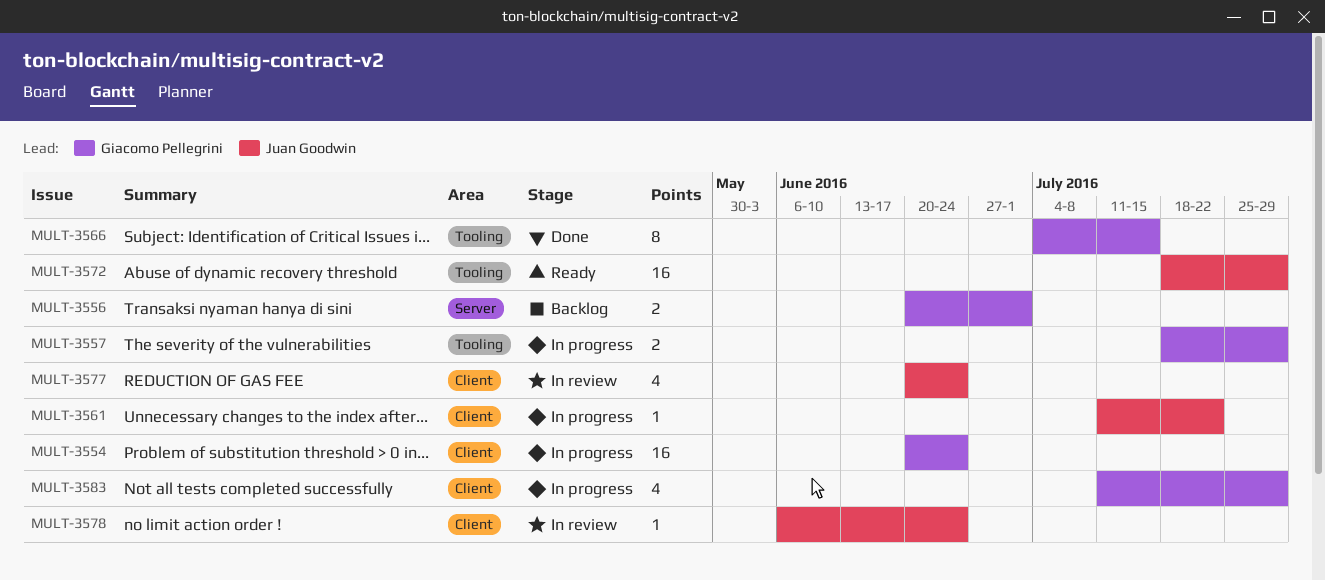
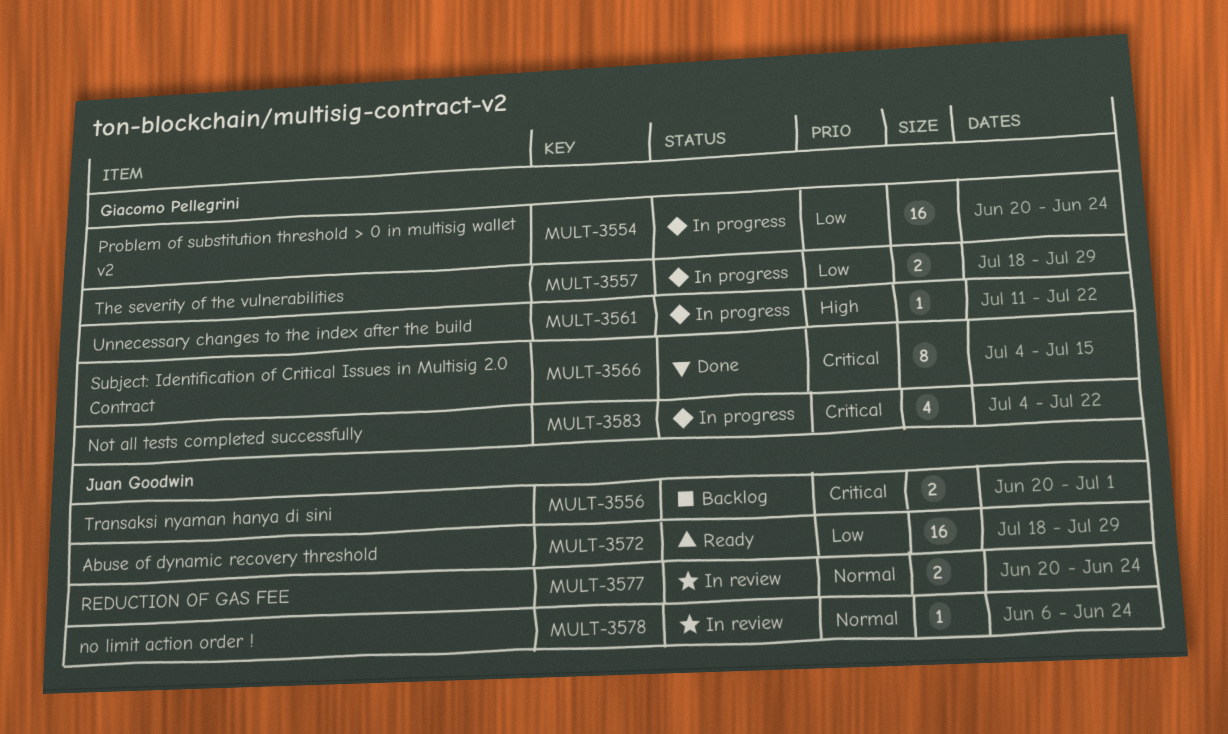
MULT-3556, owner: Giacomo Pellegrini -> Juan Goodwin
MULT-3561, owner: Juan Goodwin -> Giacomo Pellegrini
MULT-3577, estimate: 4 -> 2
MULT-3583, start: Jul 11 -> Jul 4
MULT-3583, due: Jul 29 -> Jul 22

